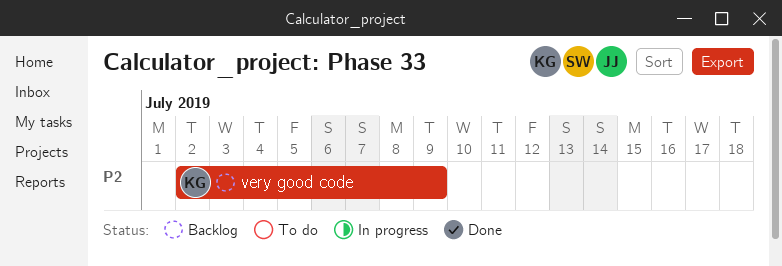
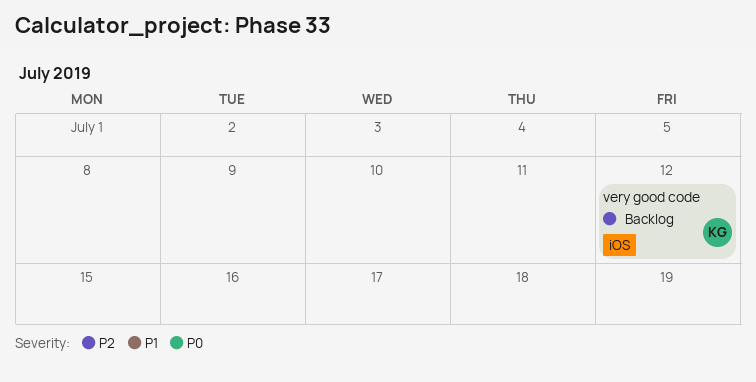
very good code, due: Jul 9 -> Jul 12

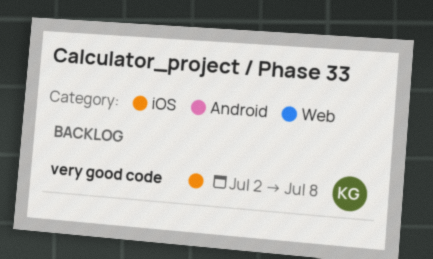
very good code, due: Jul 12 -> Jul 8

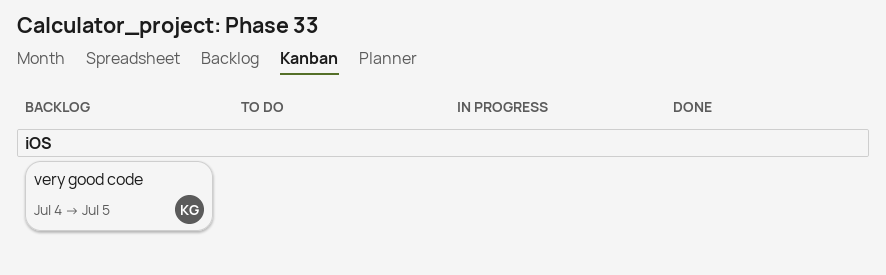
very good code, start: Jul 2 -> Jul 4
very good code, due: Jul 8 -> Jul 5

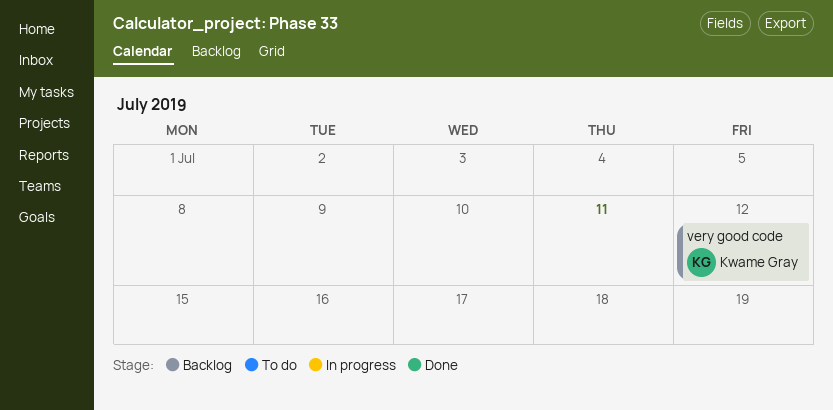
very good code, due: Jul 5 -> Jul 12

